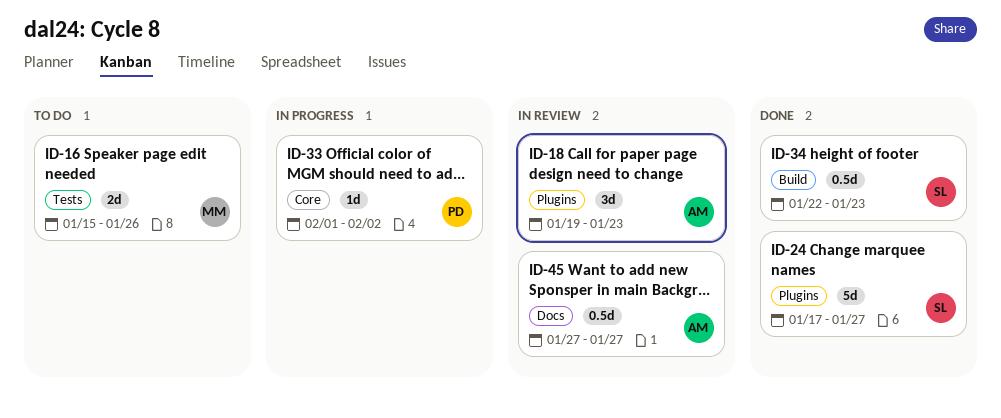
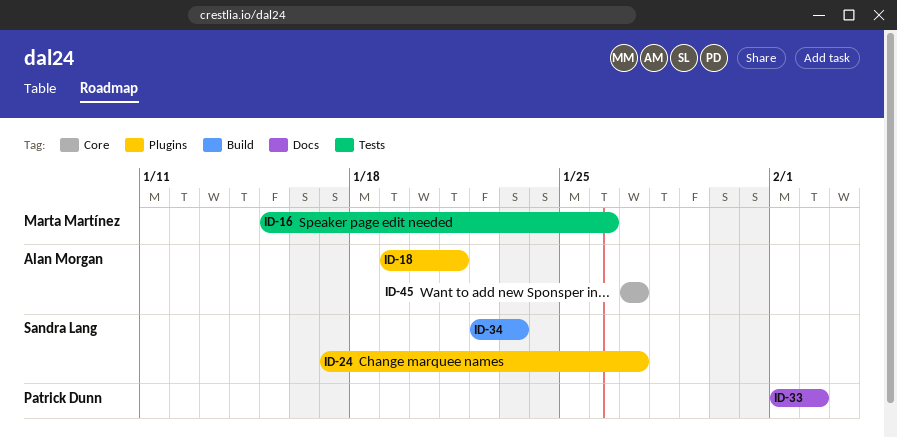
ID-18, due: Jan 23 -> Jan 21
ID-33, label: Core -> Docs
ID-45, label: Docs -> Core

